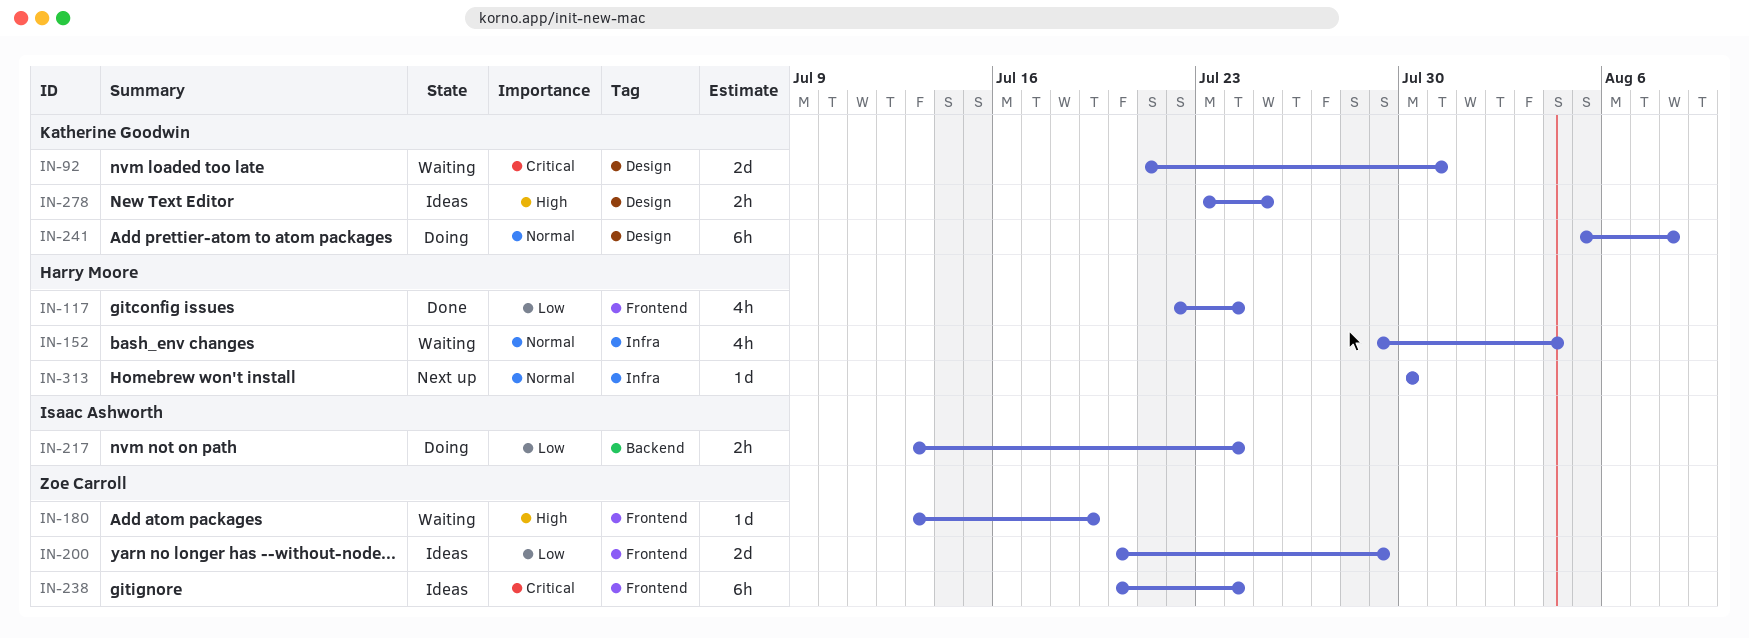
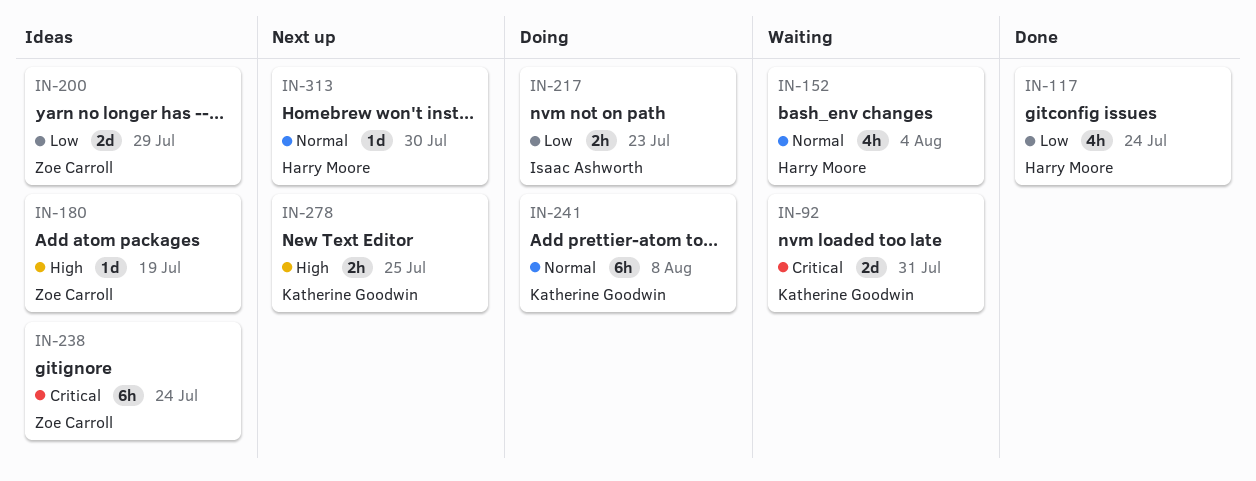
IN-180, status: Waiting -> Ideas
IN-217, due: Jul 24 -> Jul 23
IN-278, status: Ideas -> Next up

